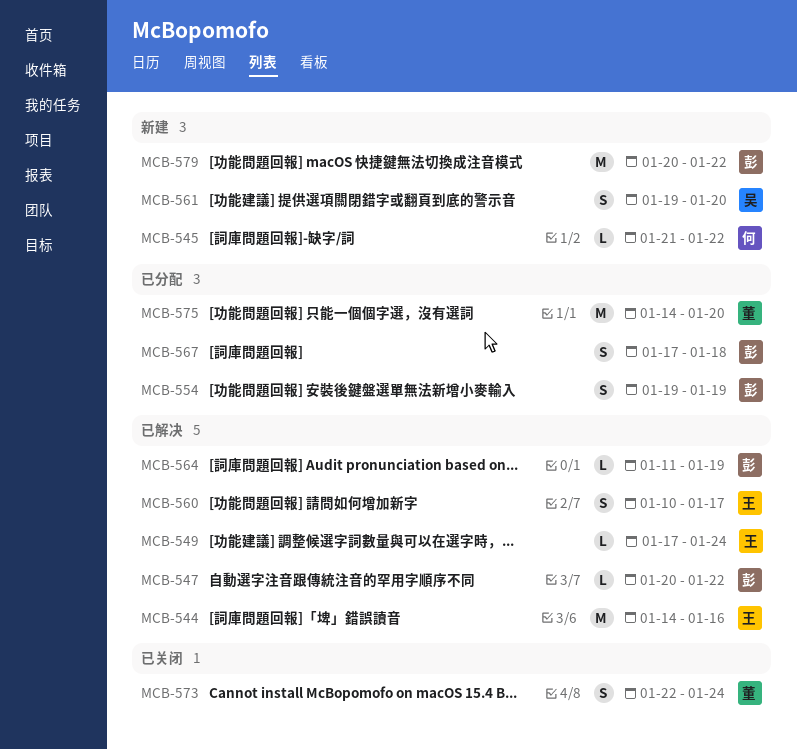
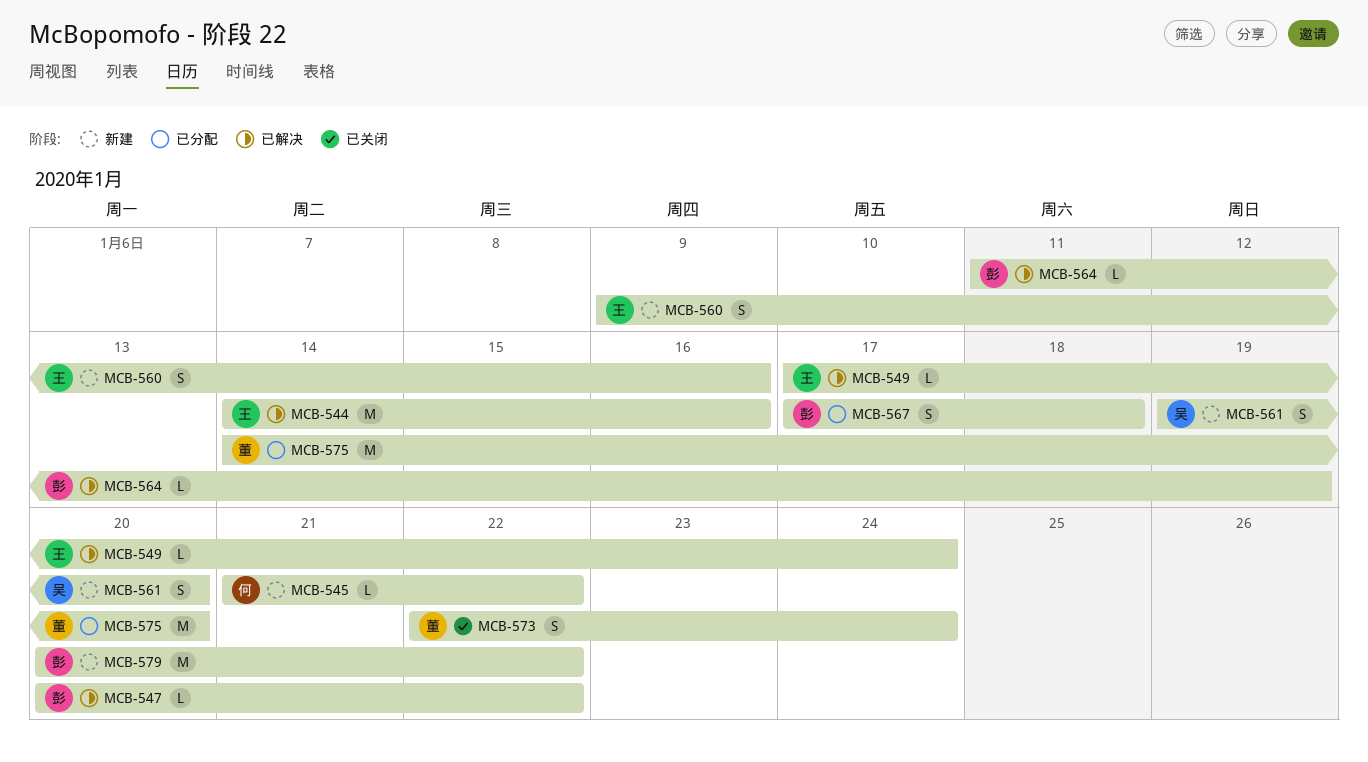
MCB-554: present -> none
MCB-560, status: 已解决 -> 新建
MCB-560, start: Jan 10 -> Jan 9
MCB-560, due: Jan 17 -> Jan 16

